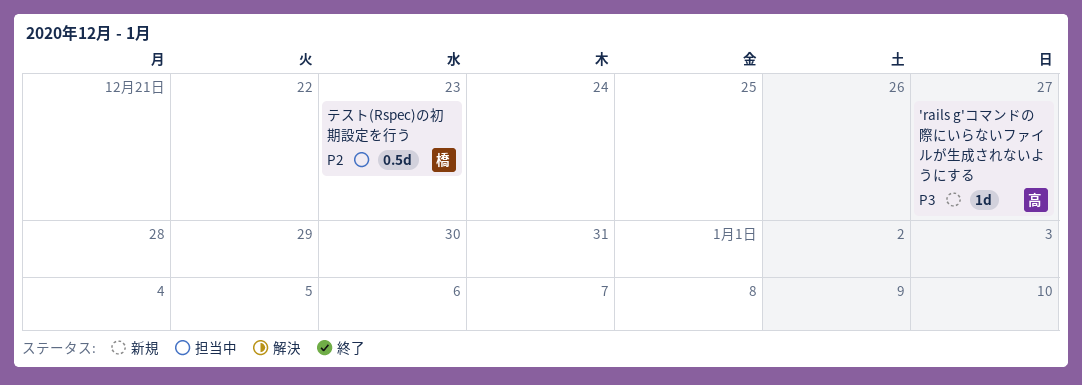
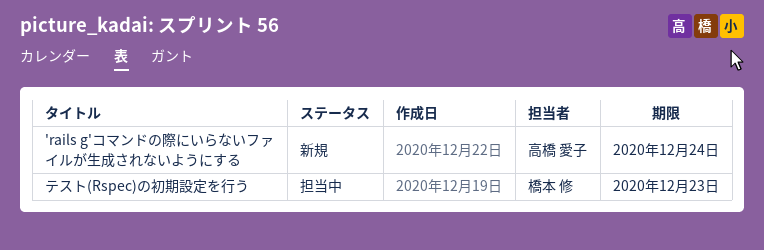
'rails g'コマンドの際にいらないファイルが生成されないようにする, due: Dec 27 -> Dec 24

